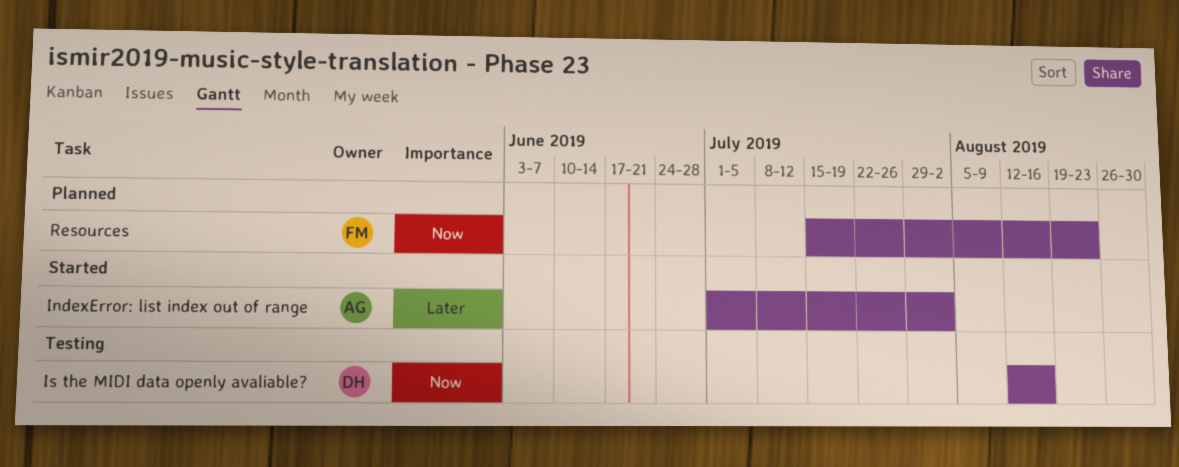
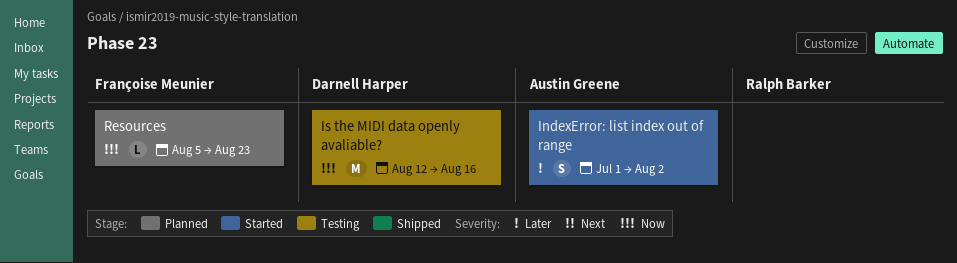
Resources, start: Jul 15 -> Aug 5

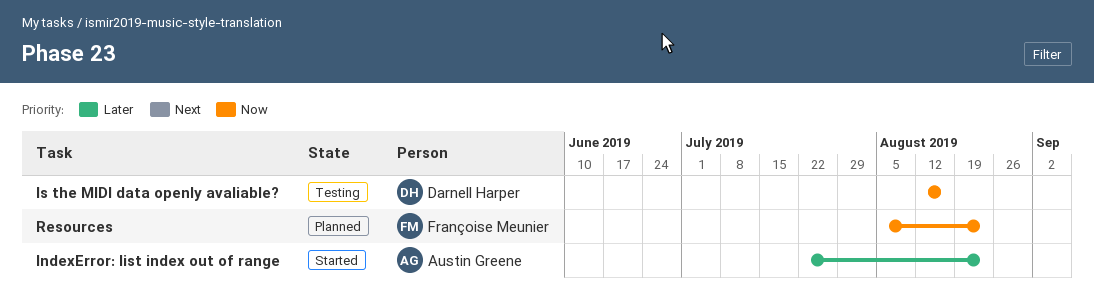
IndexError: list index out of range, start: Jul 1 -> Jul 22
IndexError: list index out of range, due: Aug 2 -> Aug 23

